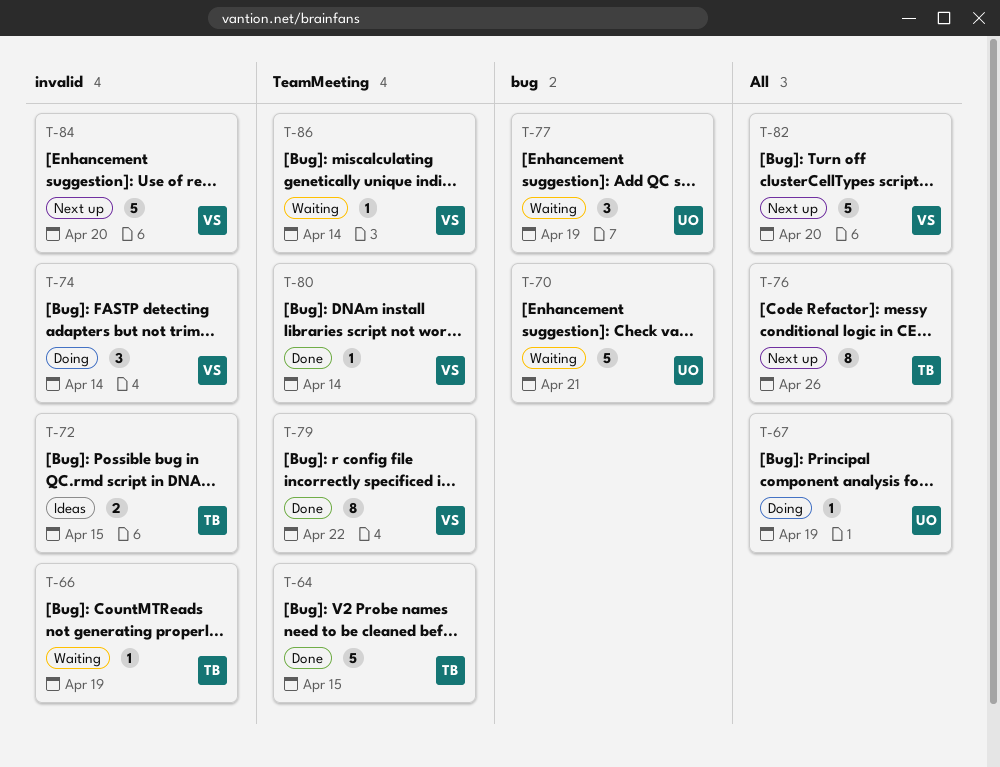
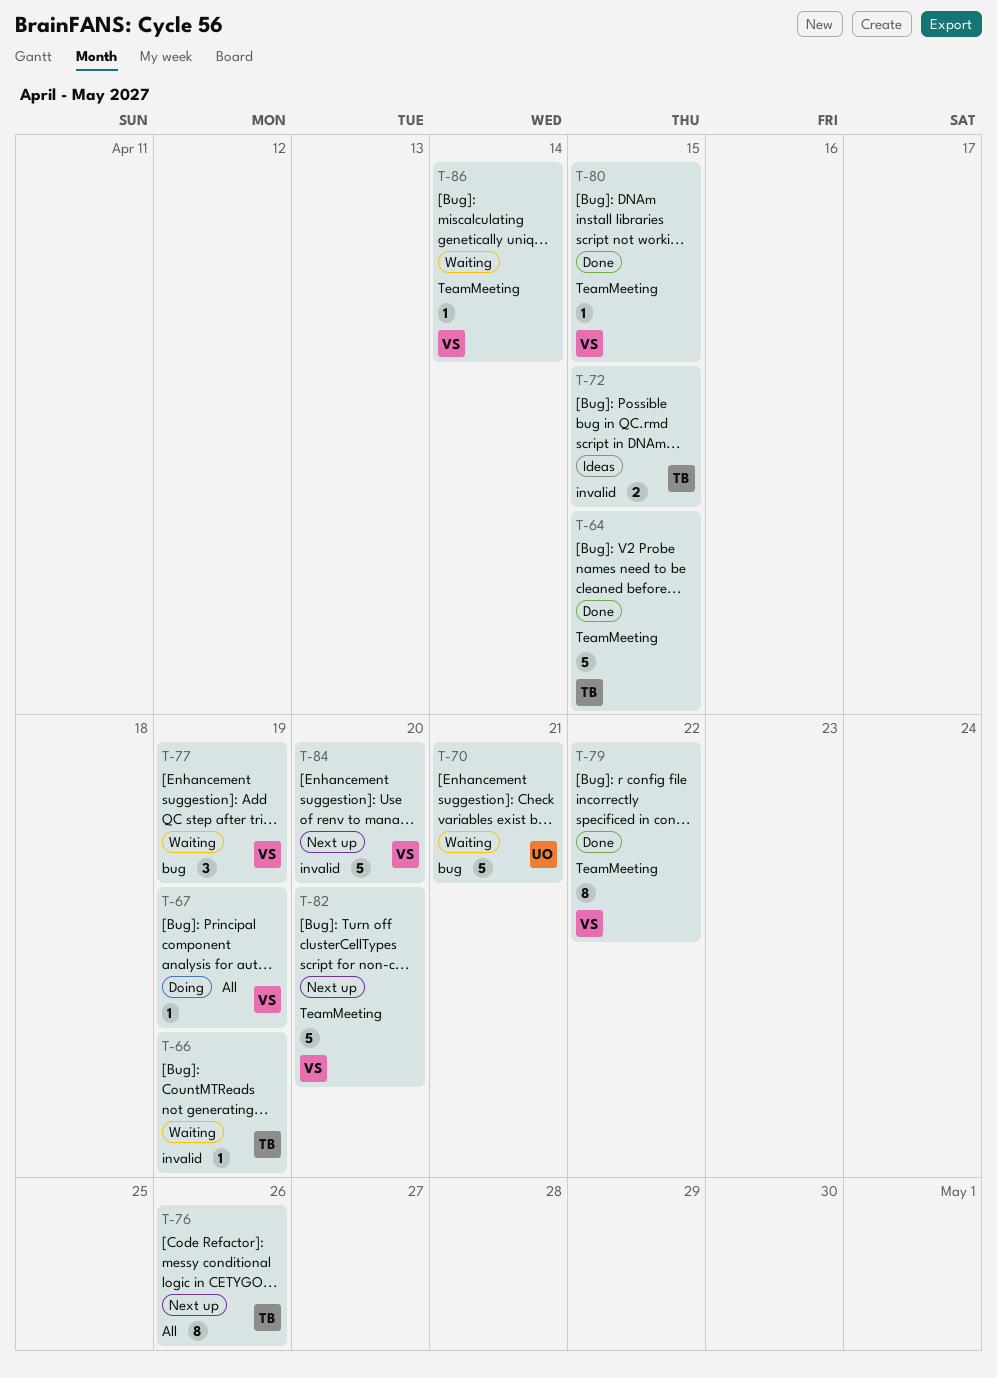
T-67, owner: UO -> VS
T-74: present -> none
T-77, owner: UO -> VS
T-80, due: Apr 14 -> Apr 15
T-82, label: All -> TeamMeeting

